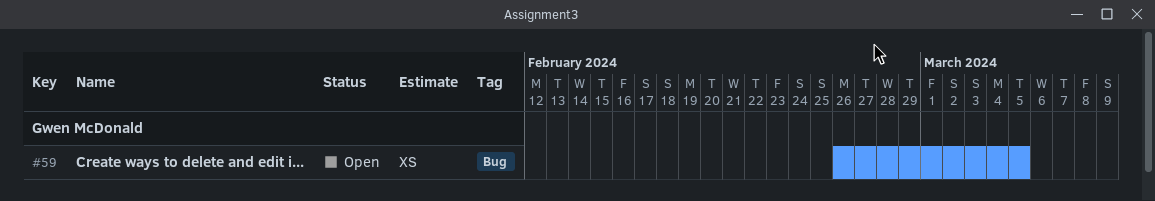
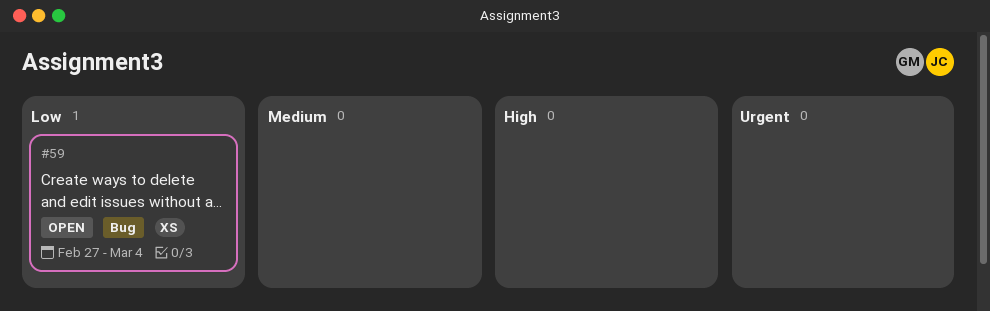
#59, start: Feb 26 -> Feb 27
#59, due: Mar 5 -> Mar 4

